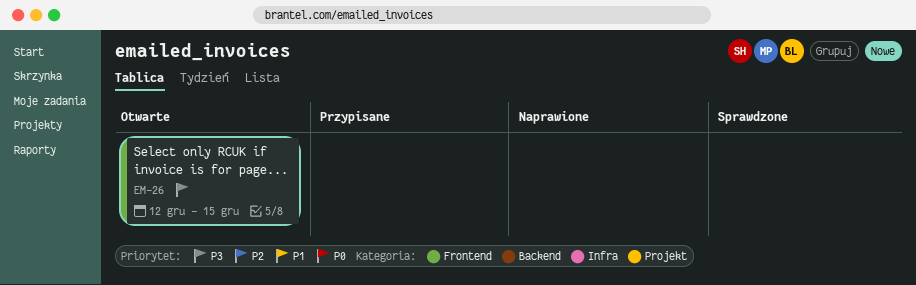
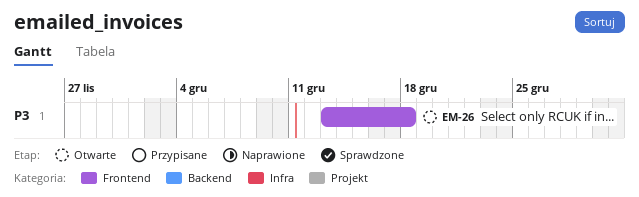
EM-26, start: Dec 12 -> Dec 13
EM-26, due: Dec 15 -> Dec 18

